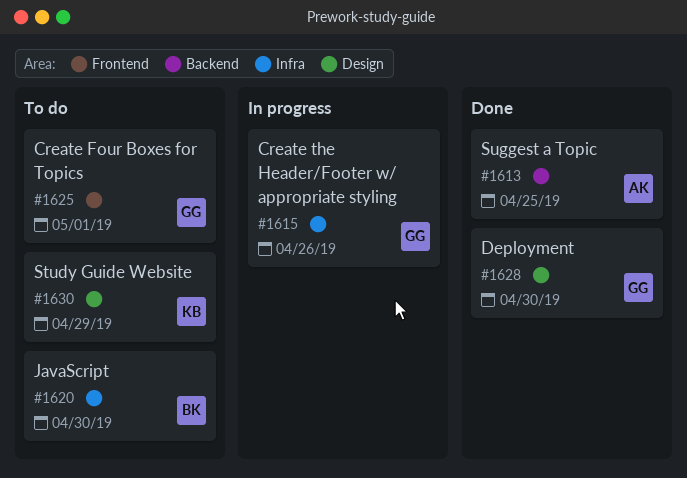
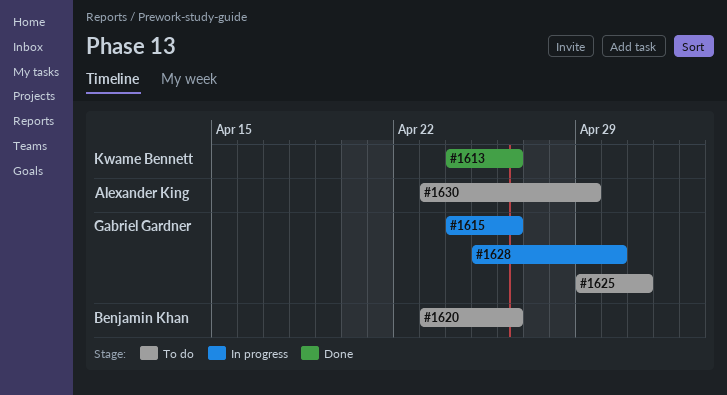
#1613, owner: Alexander King -> Kwame Bennett
#1613, due: Apr 25 -> Apr 26
#1620, due: Apr 30 -> Apr 26
#1628, status: Done -> In progress
#1630, owner: Kwame Bennett -> Alexander King

